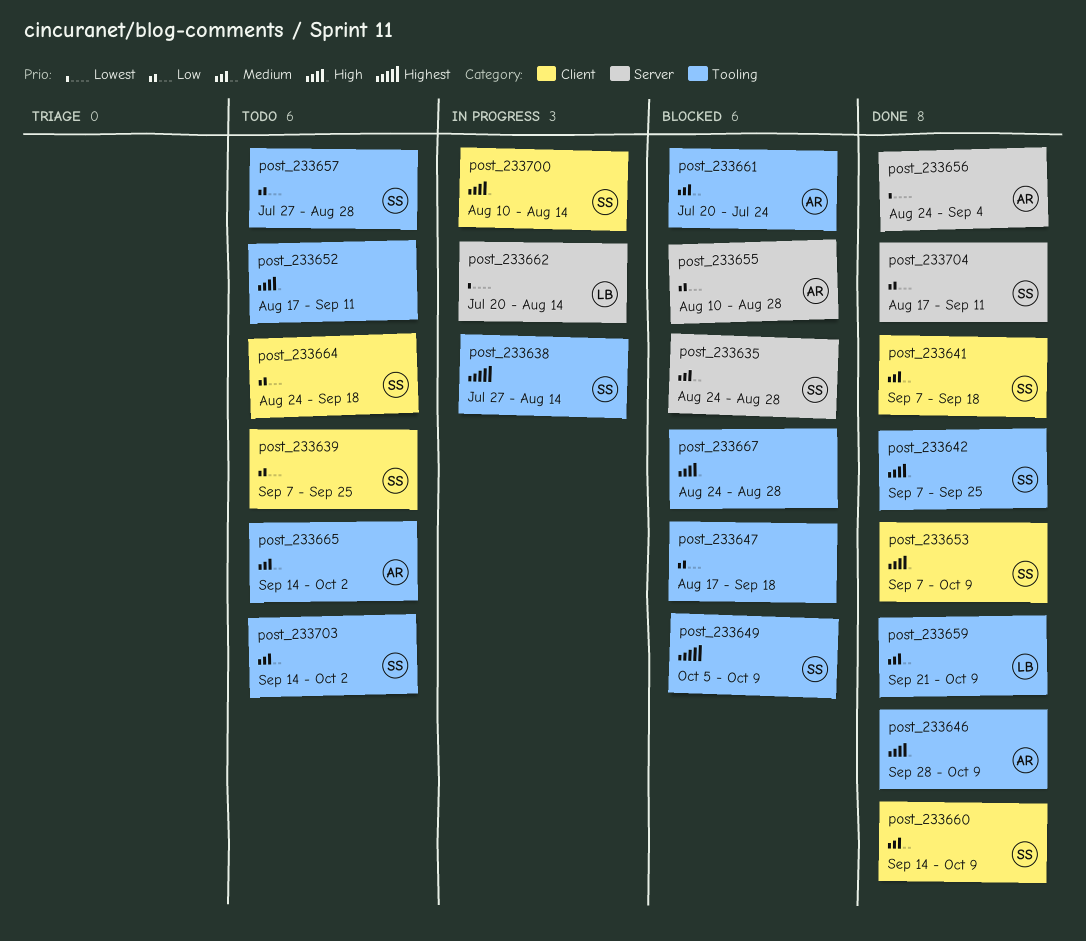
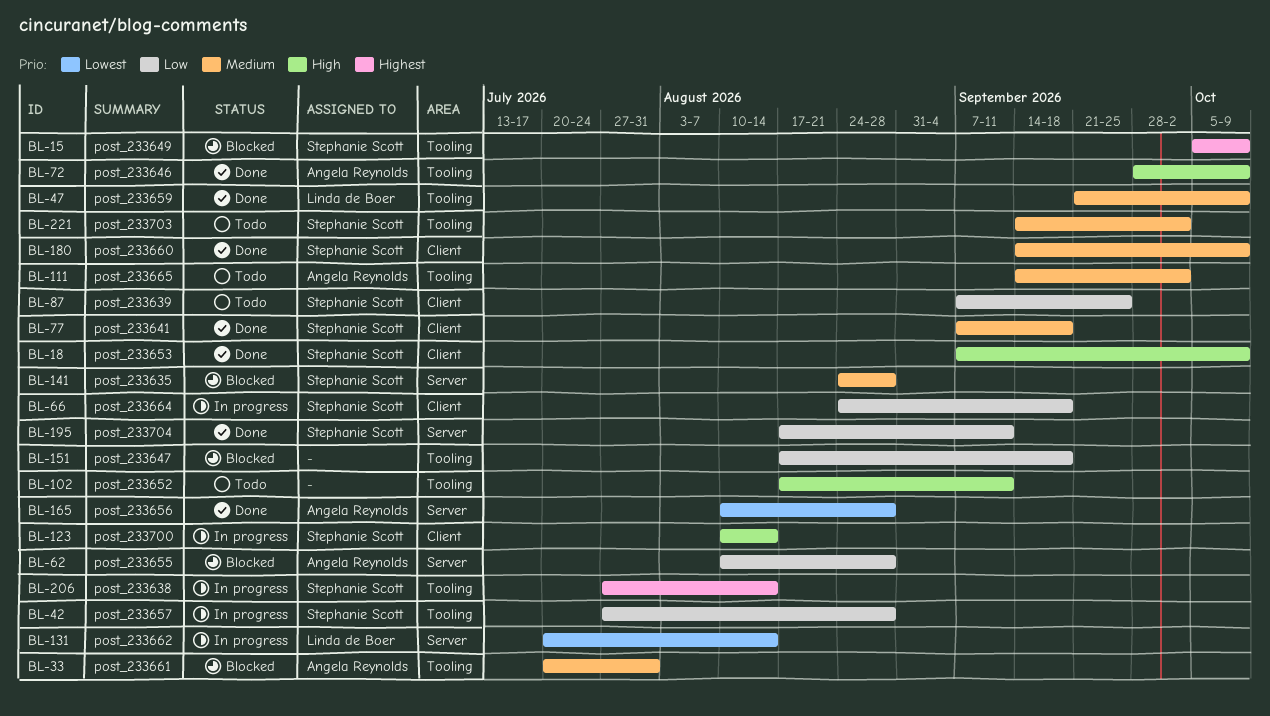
post_233642: present -> none
post_233656, start: Aug 24 -> Aug 10
post_233656, due: Sep 4 -> Aug 28
post_233657, status: Todo -> In progress
post_233661, due: Jul 24 -> Jul 31
post_233664, status: Todo -> In progress
post_233667: present -> none

